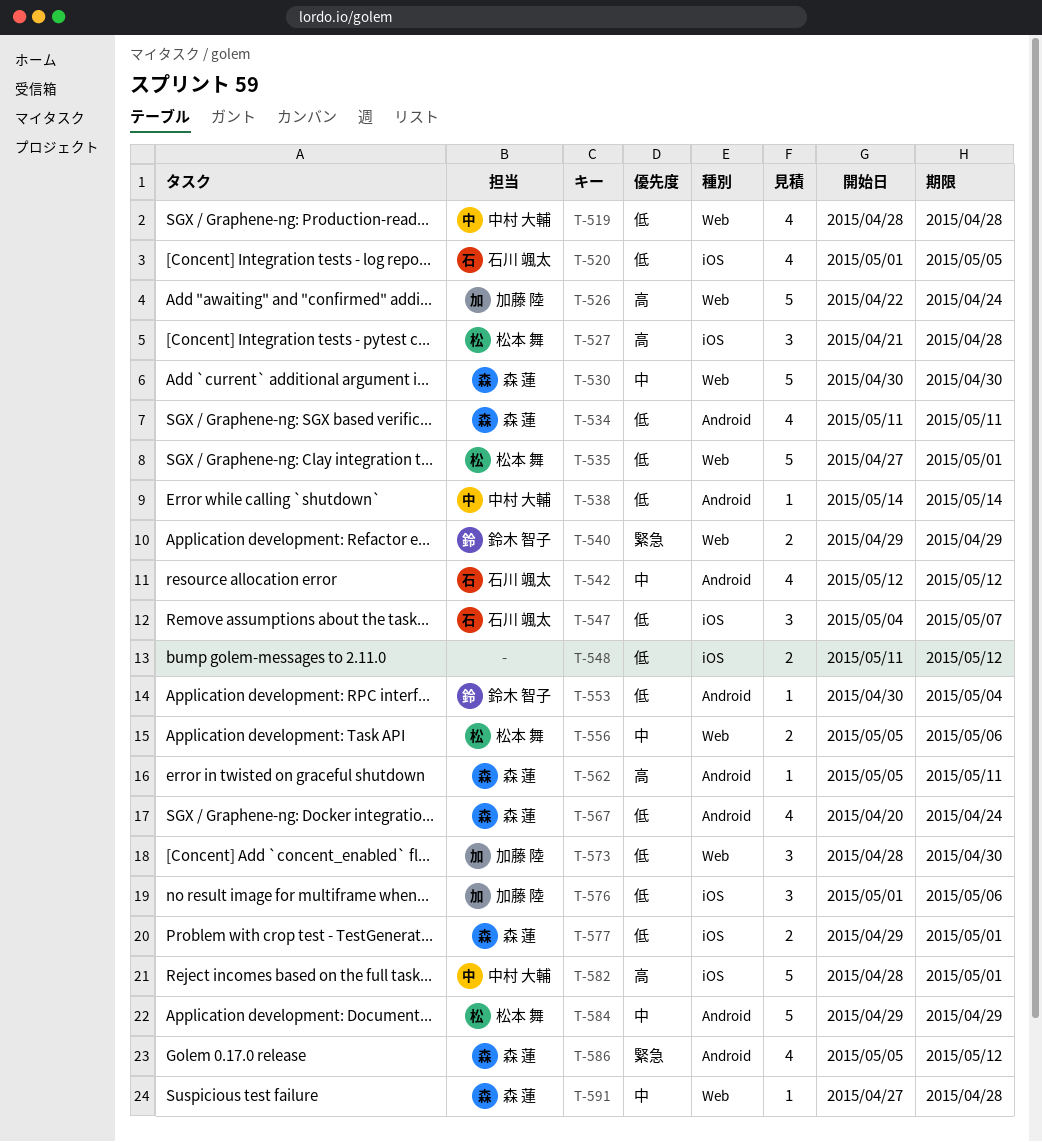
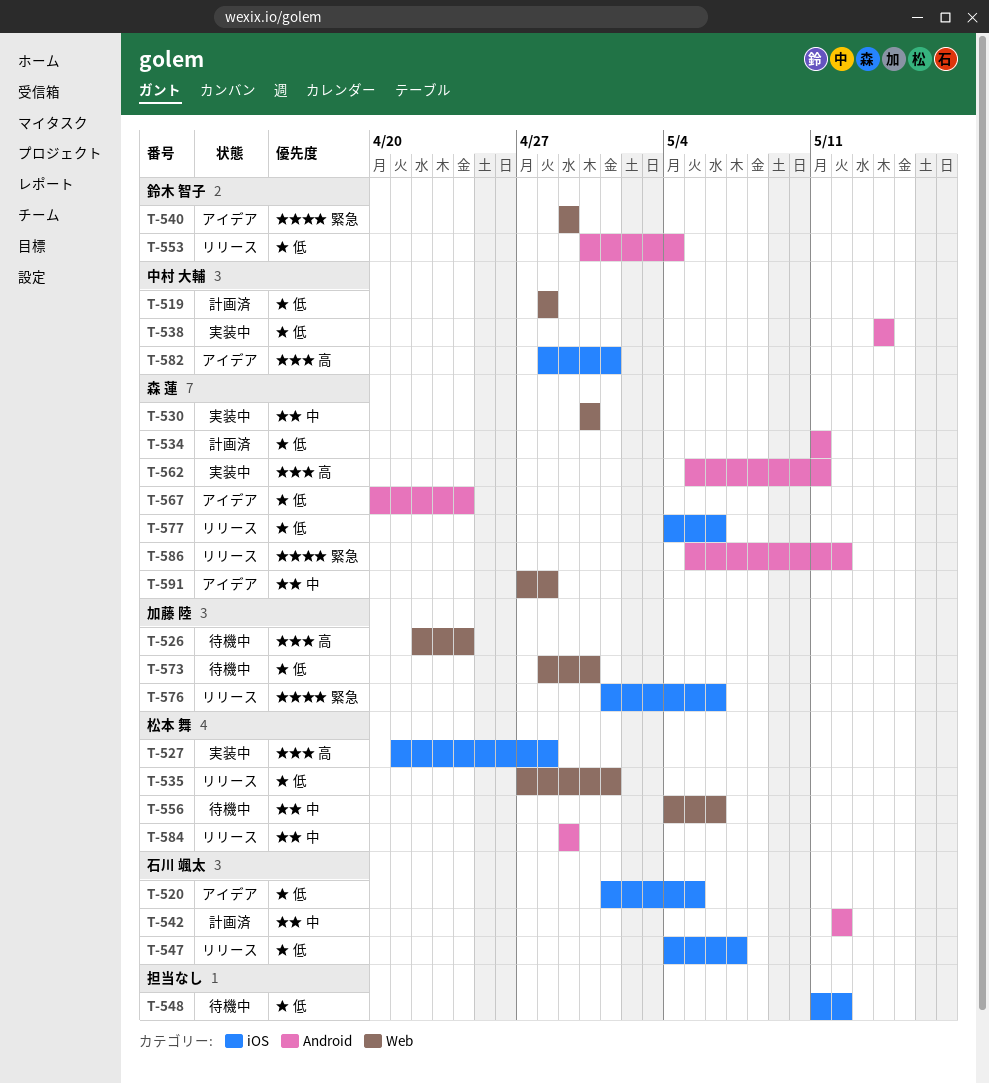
T-556, start: May 5 -> May 4
T-576, priority: 低 -> 緊急
T-577, start: Apr 29 -> May 4
T-577, due: May 1 -> May 6

